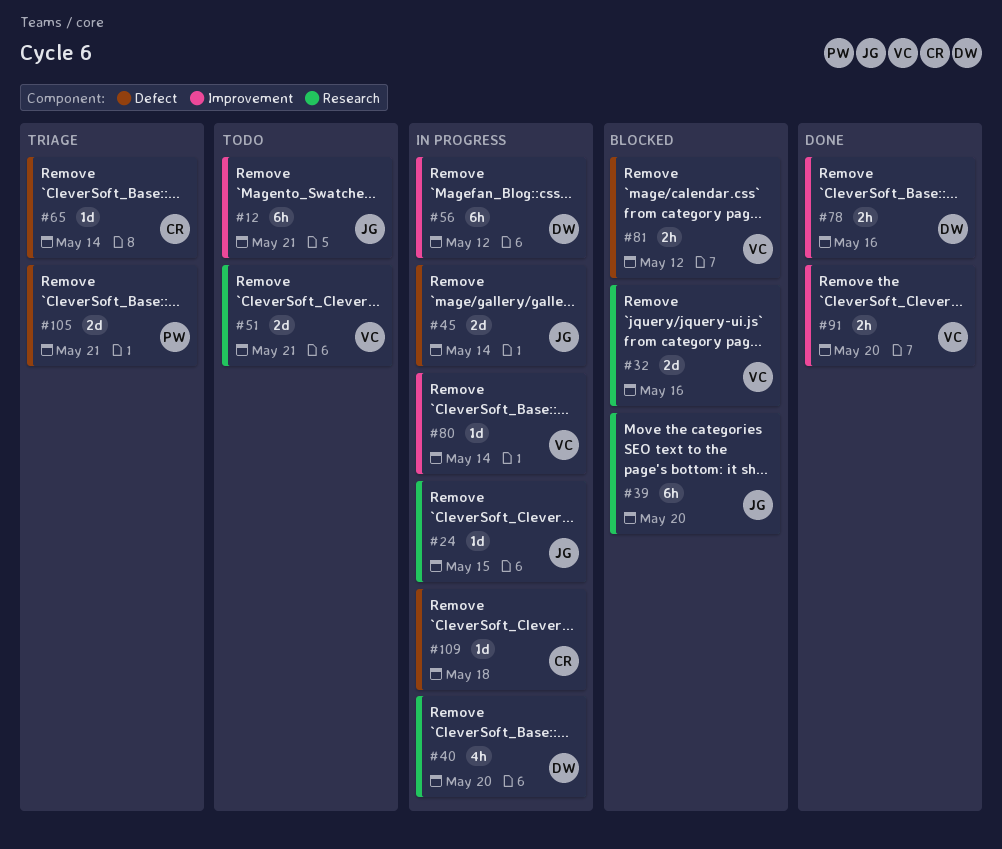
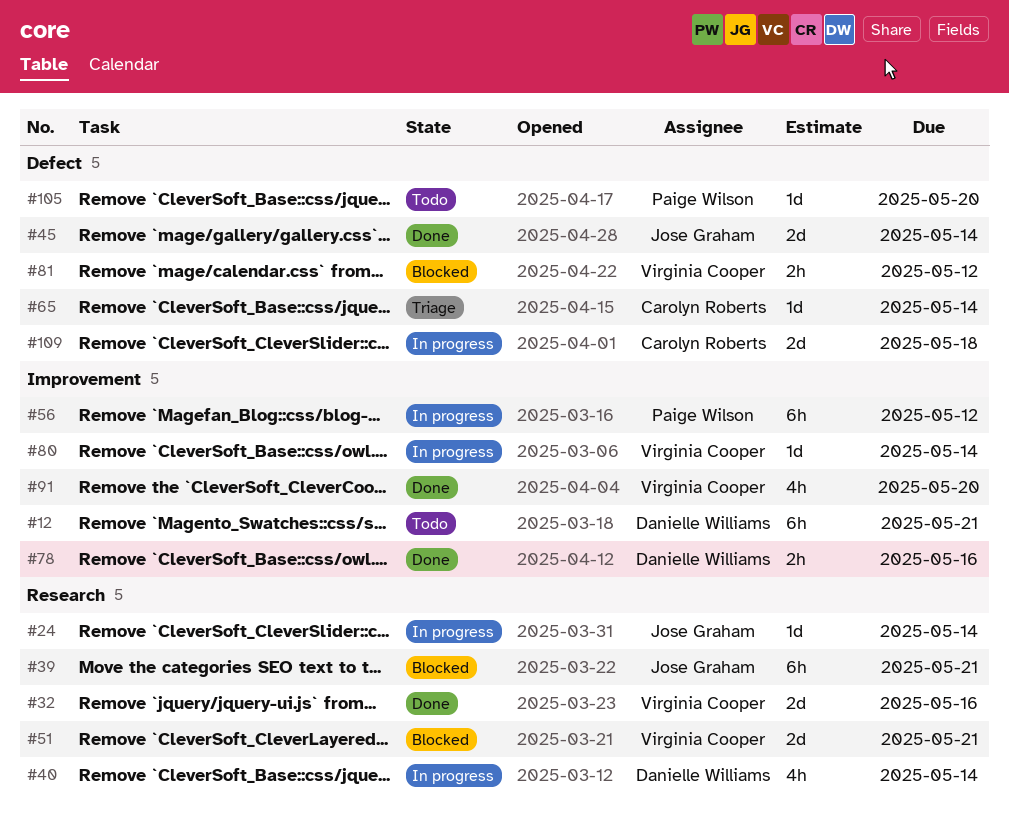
#12, owner: Jose Graham -> Danielle Williams
#24, due: May 15 -> May 14
#32, status: Blocked -> Done
#39, due: May 20 -> May 21
#40, due: May 20 -> May 14
#45, status: In progress -> Done
#51, status: Todo -> Blocked
#56, owner: Danielle Williams -> Paige Wilson
#91, estimate: 2h -> 4h
#105, status: Triage -> Todo
#105, estimate: 2d -> 1d
#105, due: May 21 -> May 20
#109, estimate: 1d -> 2d

